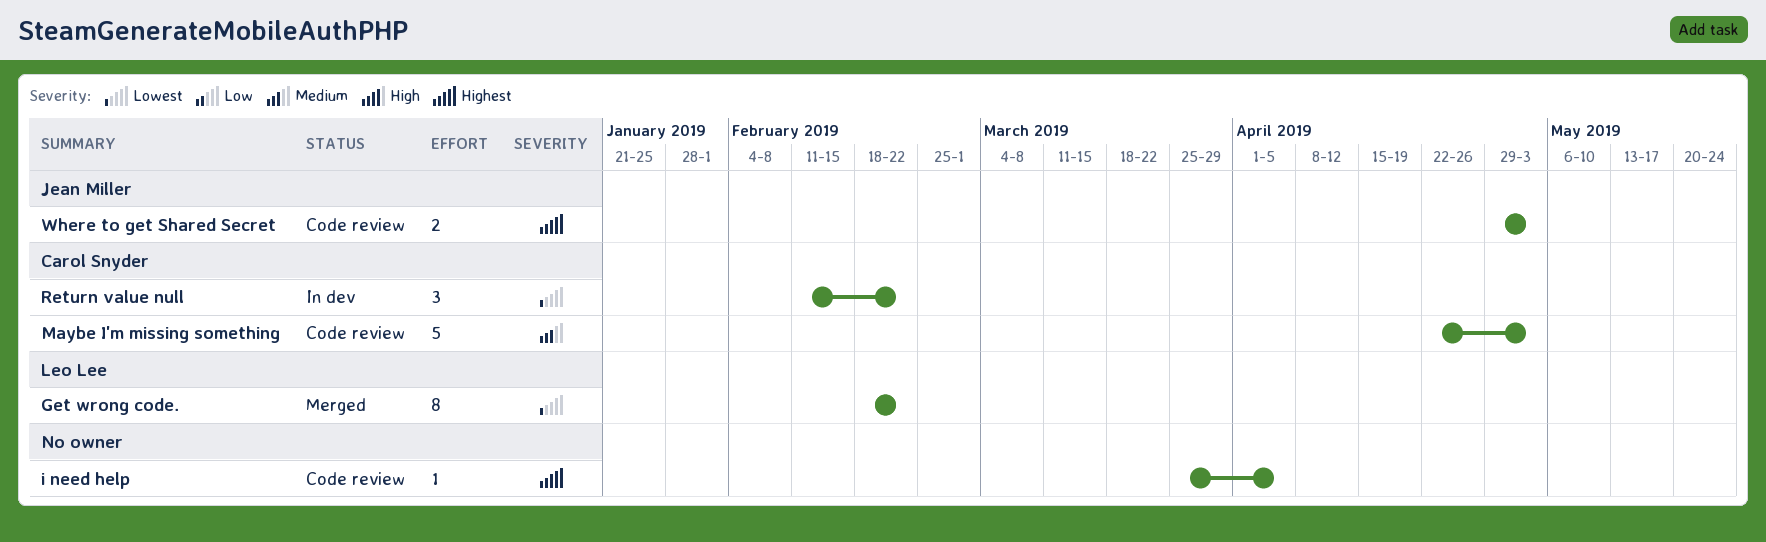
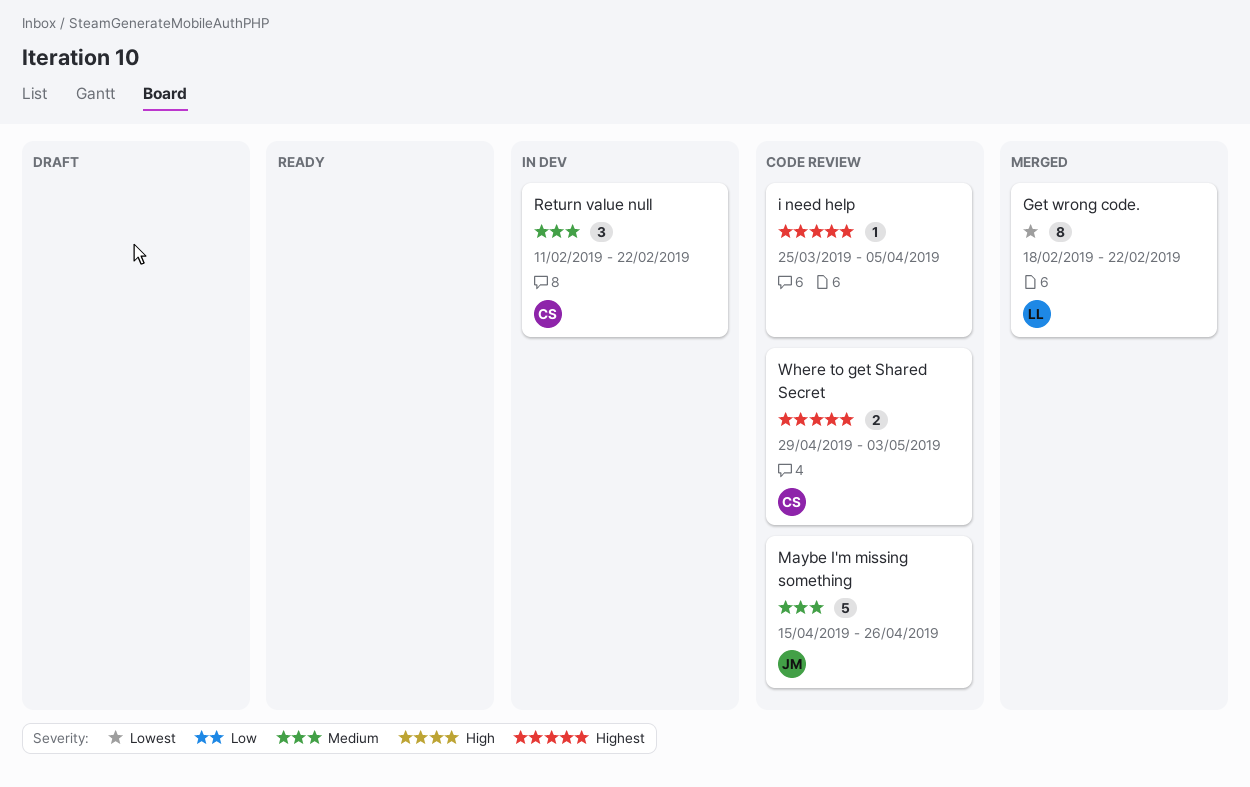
Maybe I'm missing something, owner: Carol Snyder -> Jean Miller
Maybe I'm missing something, start: Apr 22 -> Apr 15
Maybe I'm missing something, due: May 3 -> Apr 26
Return value null, priority: Lowest -> Medium
Where to get Shared Secret, owner: Jean Miller -> Carol Snyder

